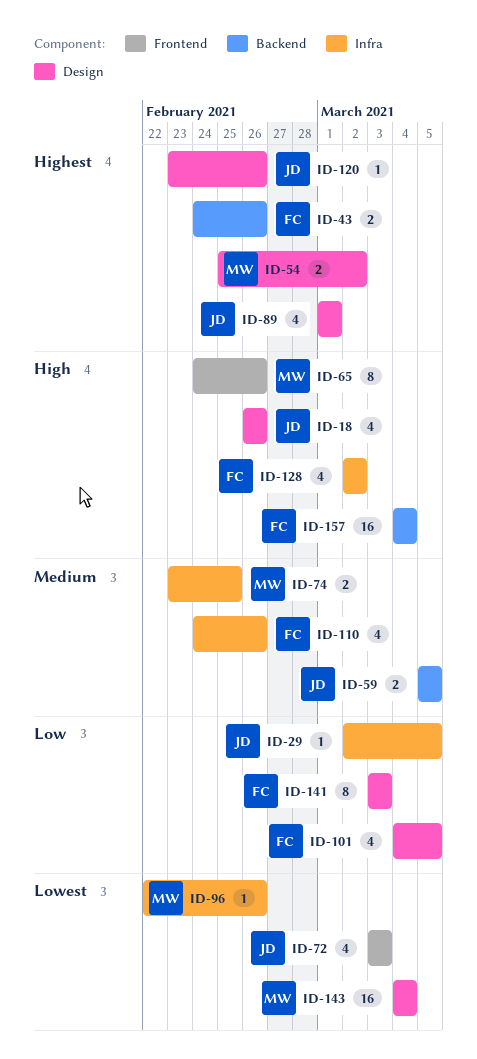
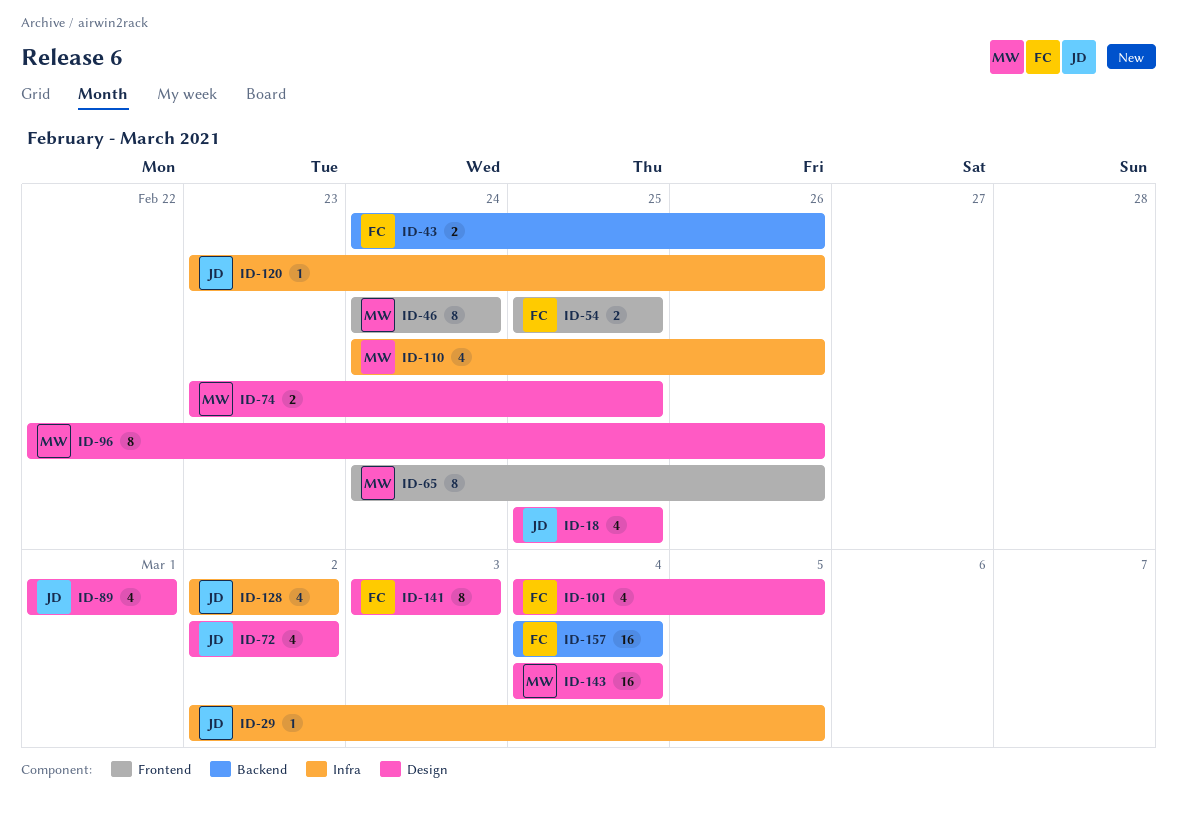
ID-18, start: Feb 26 -> Feb 25
ID-18, due: Feb 26 -> Feb 25
ID-46: none -> present
ID-54, owner: MW -> FC
ID-54, label: Design -> Frontend
ID-54, due: Mar 2 -> Feb 25
ID-59: present -> none
ID-72, label: Frontend -> Design
ID-72, start: Mar 3 -> Mar 2
ID-72, due: Mar 3 -> Mar 2
ID-74, label: Infra -> Design
ID-96, label: Infra -> Design
ID-96, estimate: 1 -> 8
ID-110, owner: FC -> MW
ID-120, label: Design -> Infra
ID-128, owner: FC -> JD

